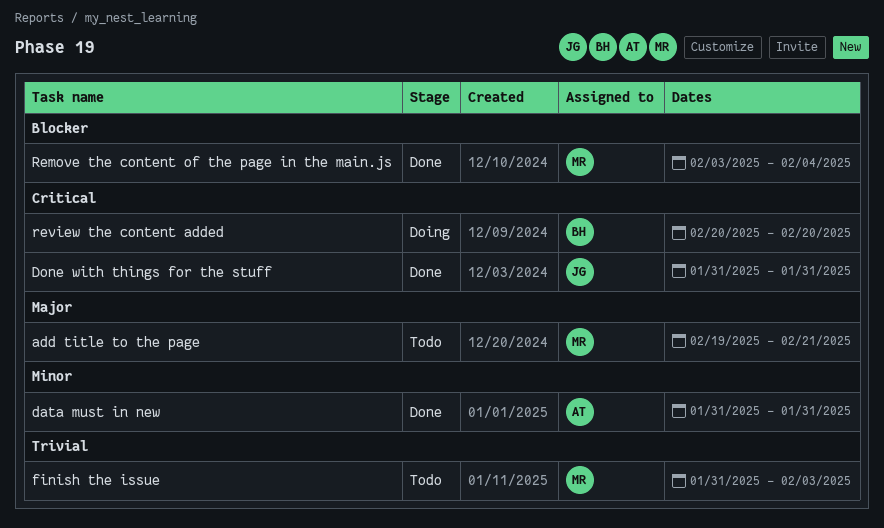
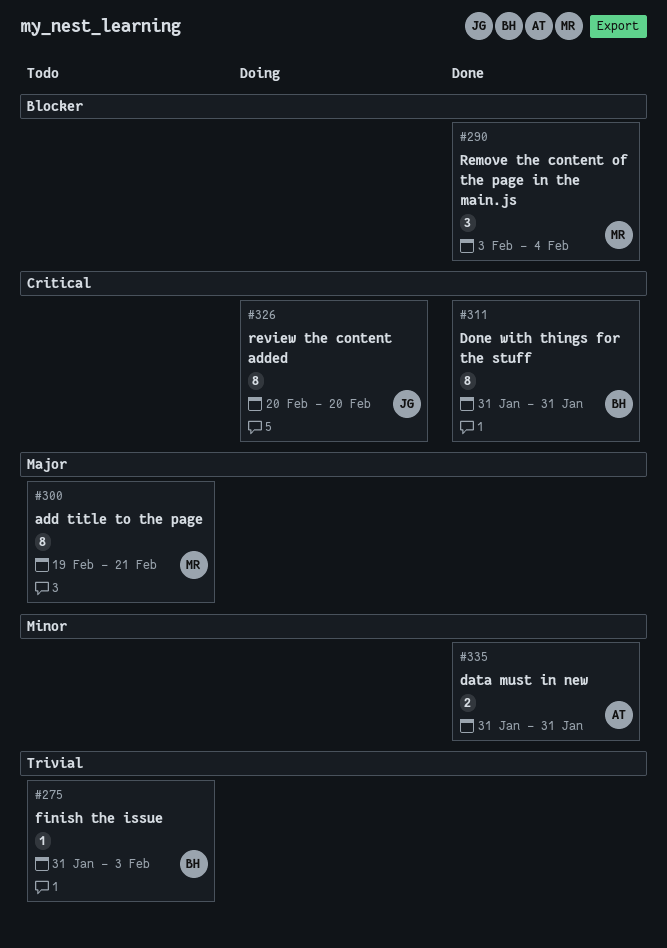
Done with things for the stuff, owner: JG -> BH
finish the issue, owner: MR -> BH
review the content added, owner: BH -> JG

